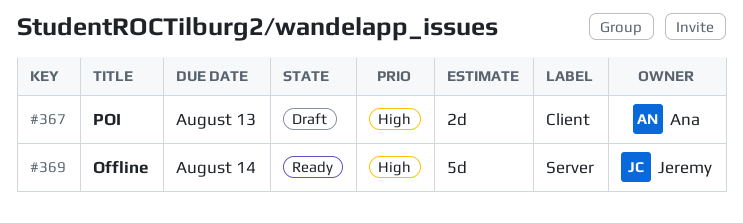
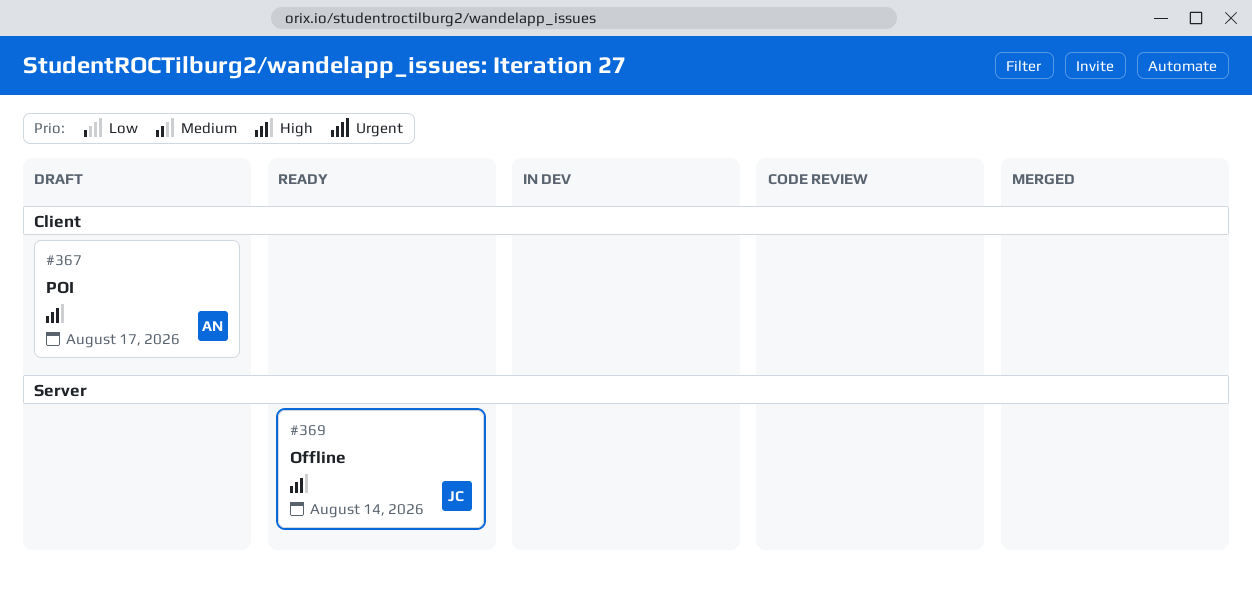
#367, due: Aug 13 -> Aug 17

